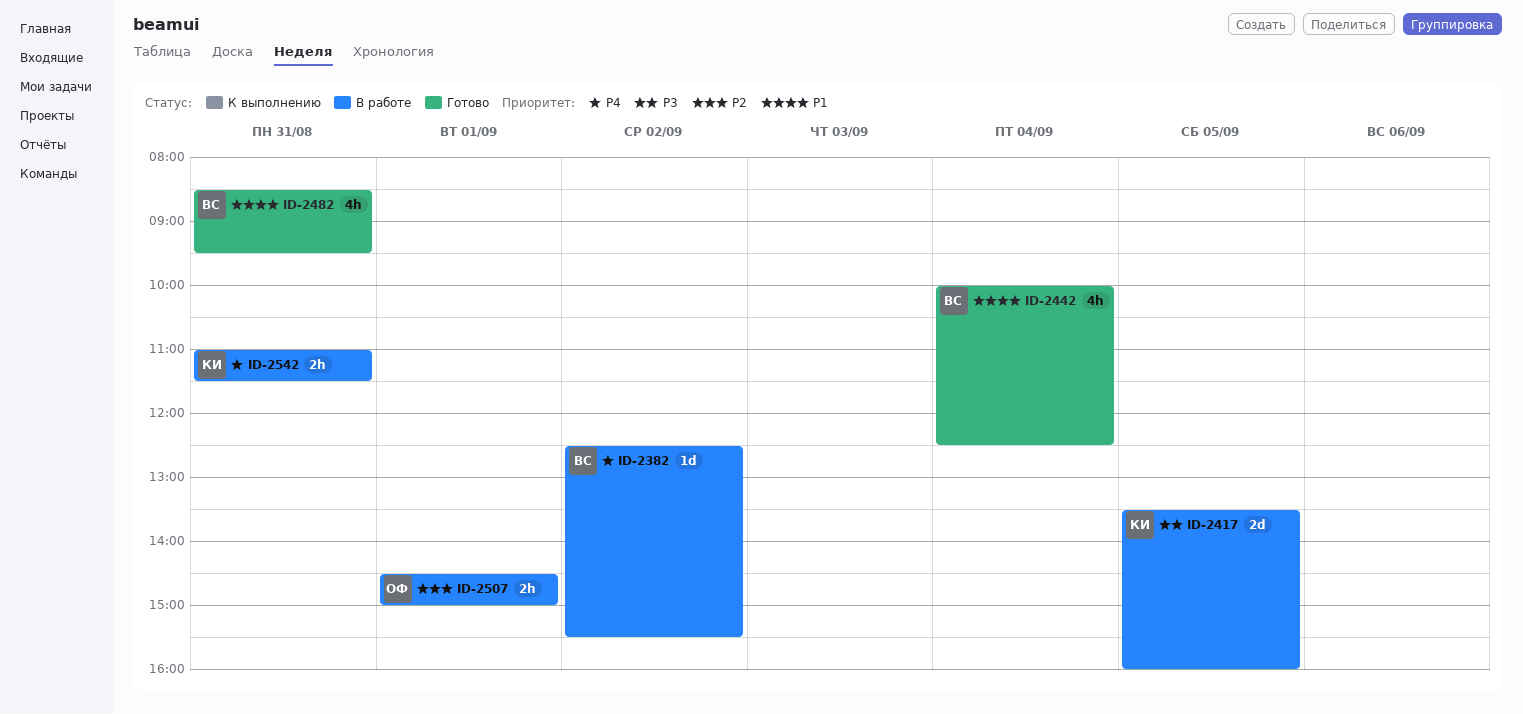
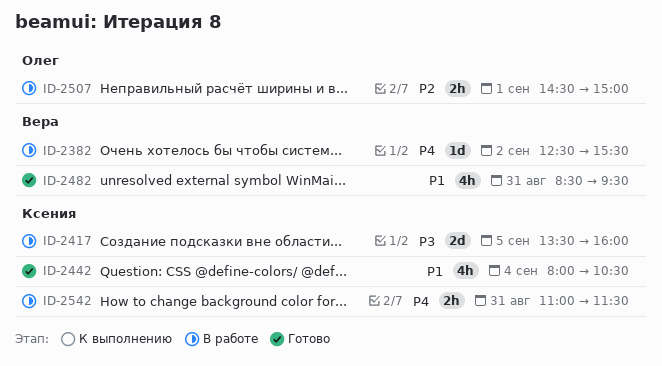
ID-2442, owner: Вера -> Ксения
ID-2442, begins: 10:00 -> 08:00
ID-2442, ends: 12:30 -> 10:30

